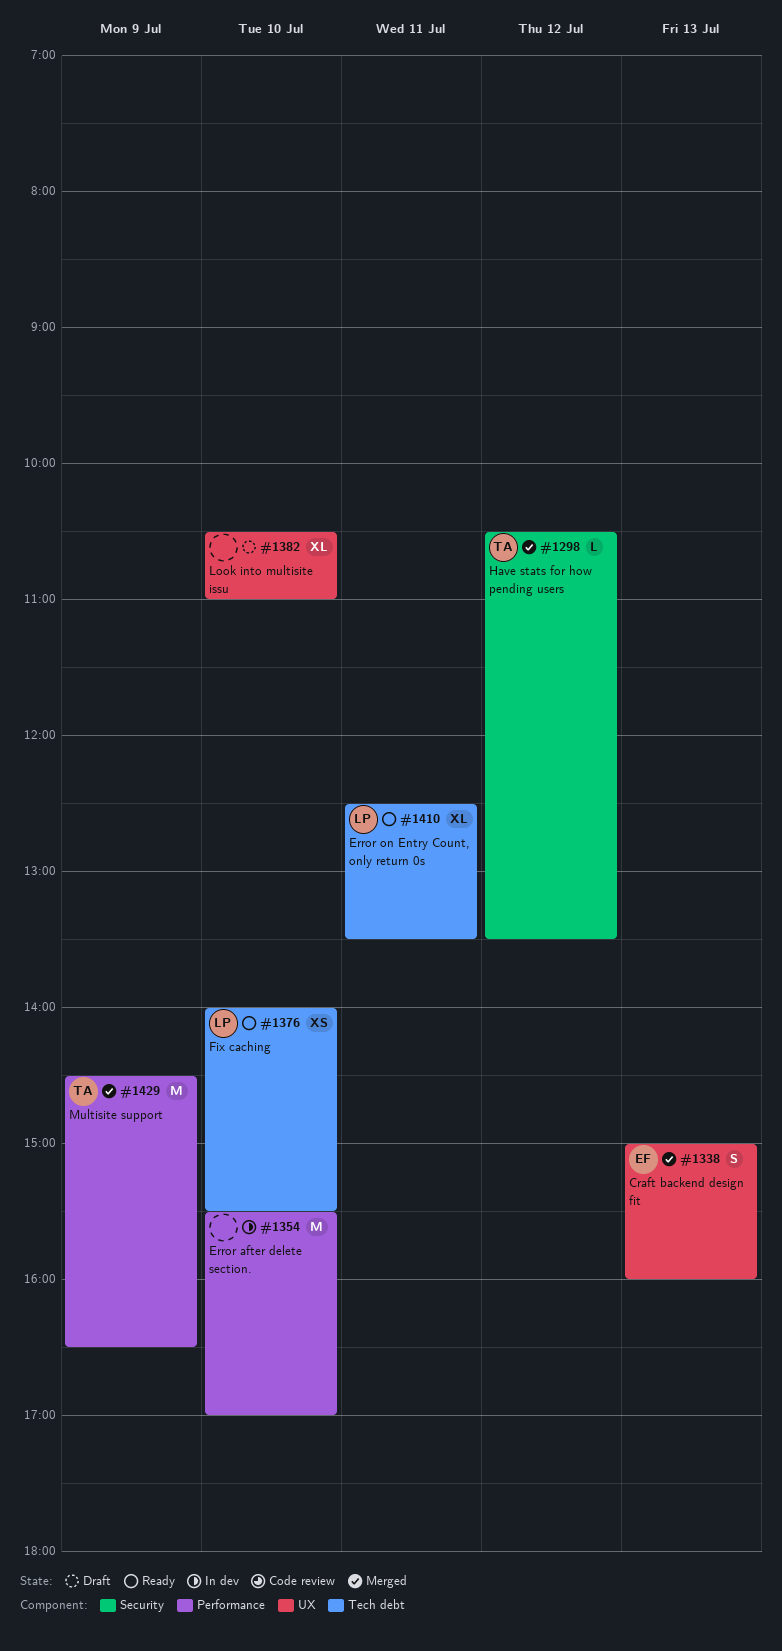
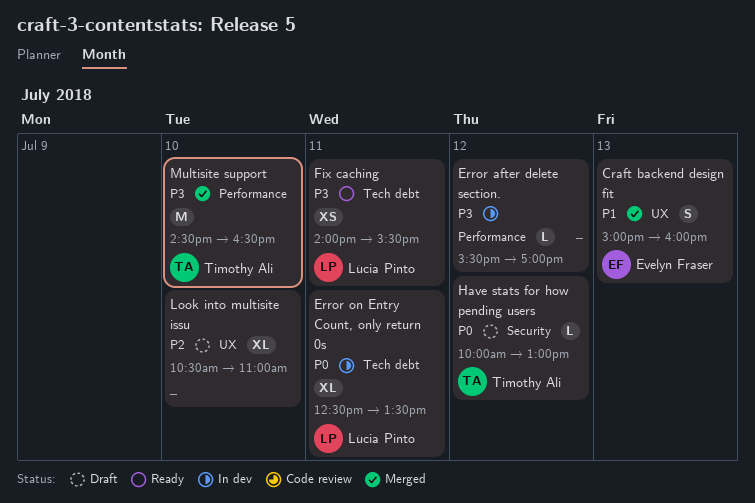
Error after delete section., estimate: M -> L
Error after delete section., day: Jul 10 -> Jul 12
Error on Entry Count, only return 0s, status: Ready -> In dev
Fix caching, day: Jul 10 -> Jul 11
Have stats for how pending users, status: Merged -> Draft
Have stats for how pending users, begins: 10:30 -> 10:00
Have stats for how pending users, ends: 13:30 -> 13:00
Multisite support, day: Jul 9 -> Jul 10

